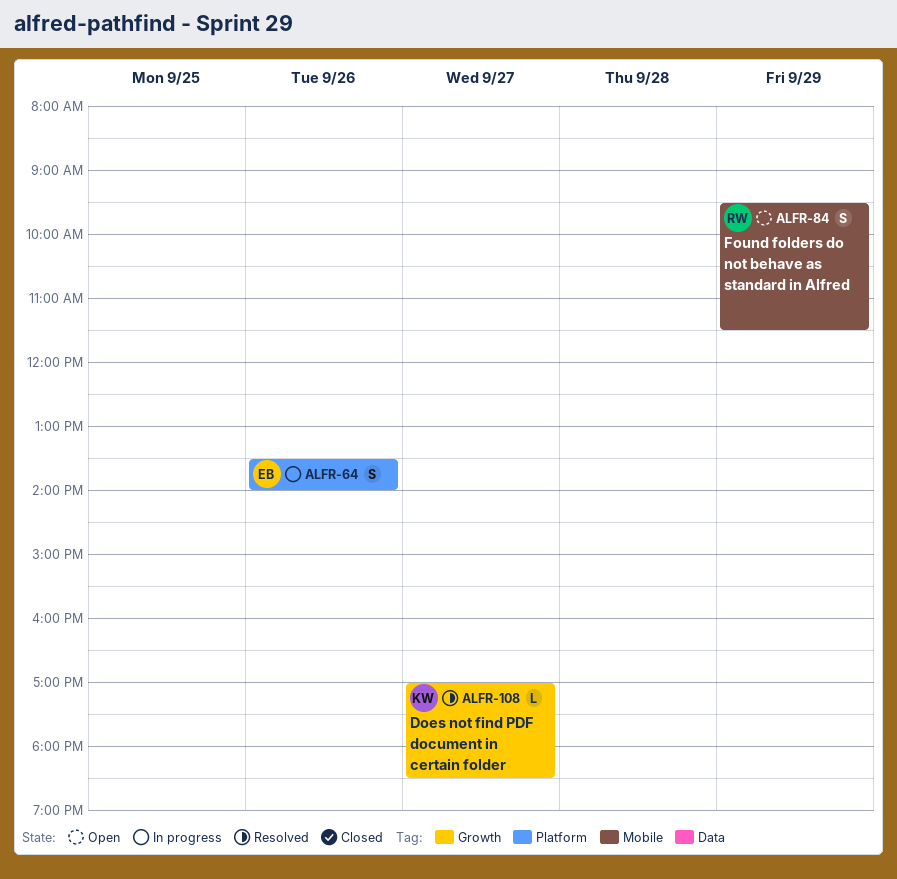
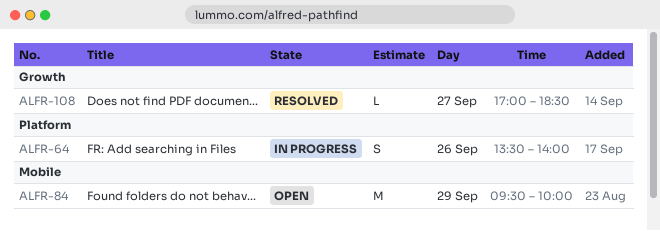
ALFR-84, estimate: S -> M
ALFR-84, ends: 11:30 -> 10:00

